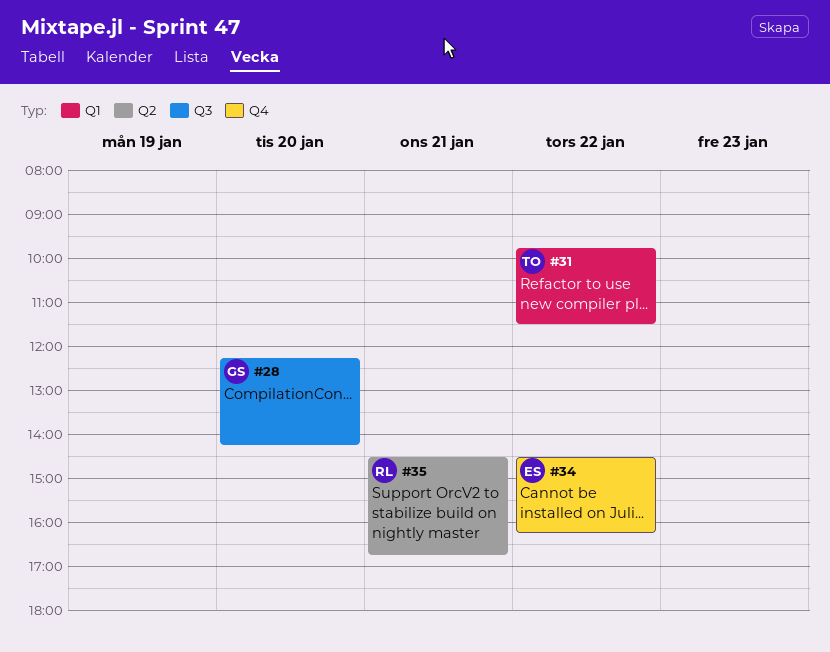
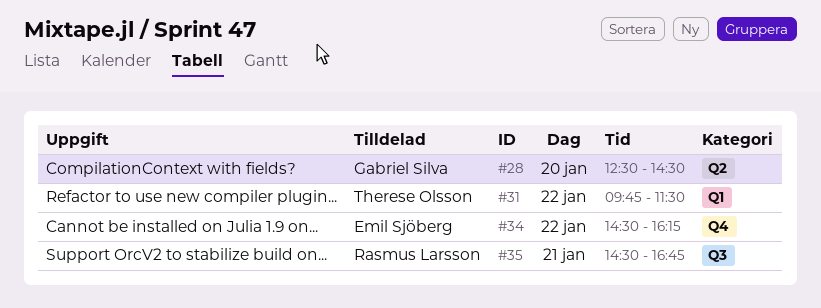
#28, label: Q3 -> Q2
#28, begins: 12:15 -> 12:30
#28, ends: 14:15 -> 14:30
#35, label: Q2 -> Q3

